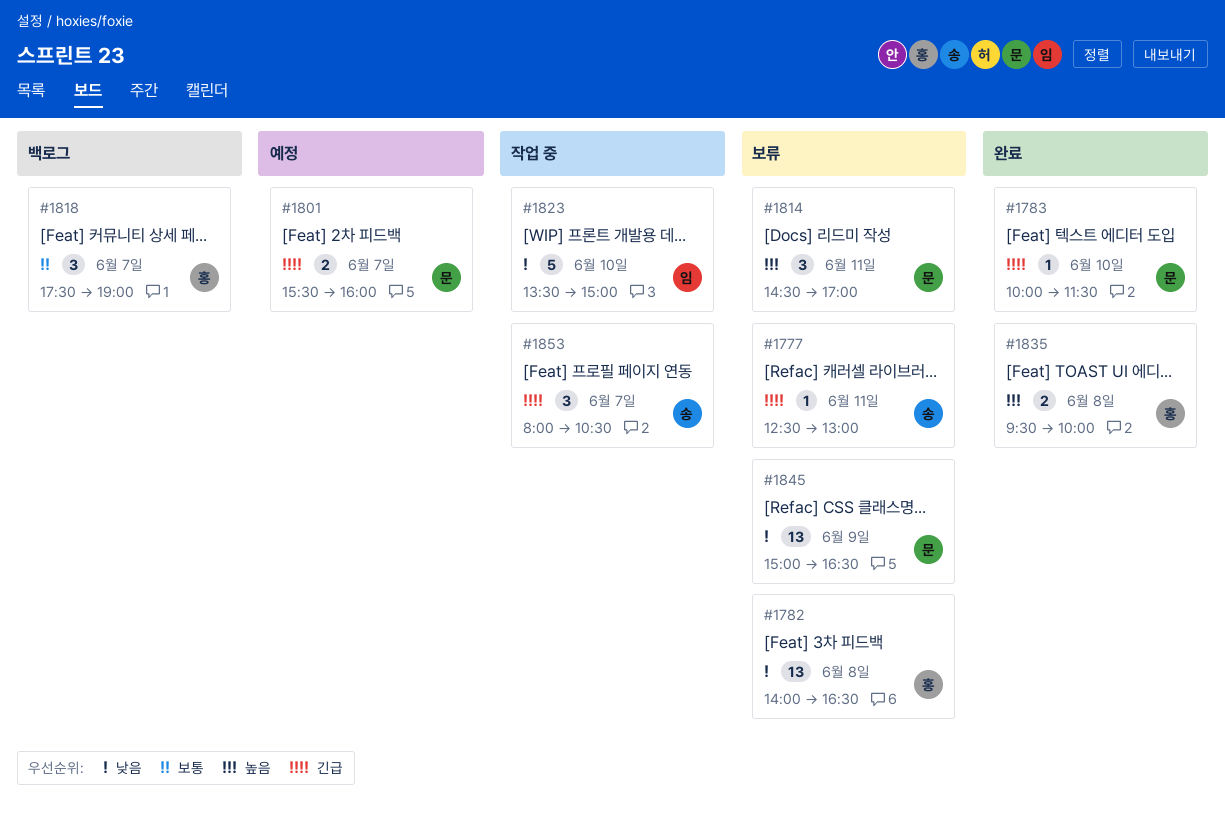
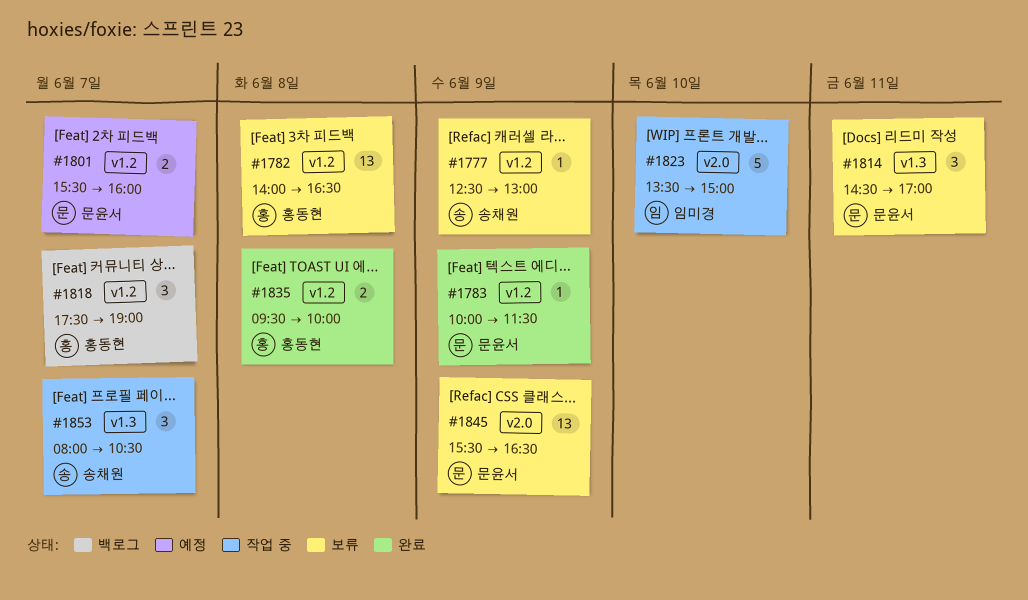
#1777, day: Jun 11 -> Jun 9
#1783, day: Jun 10 -> Jun 9
#1845, begins: 15:00 -> 15:30

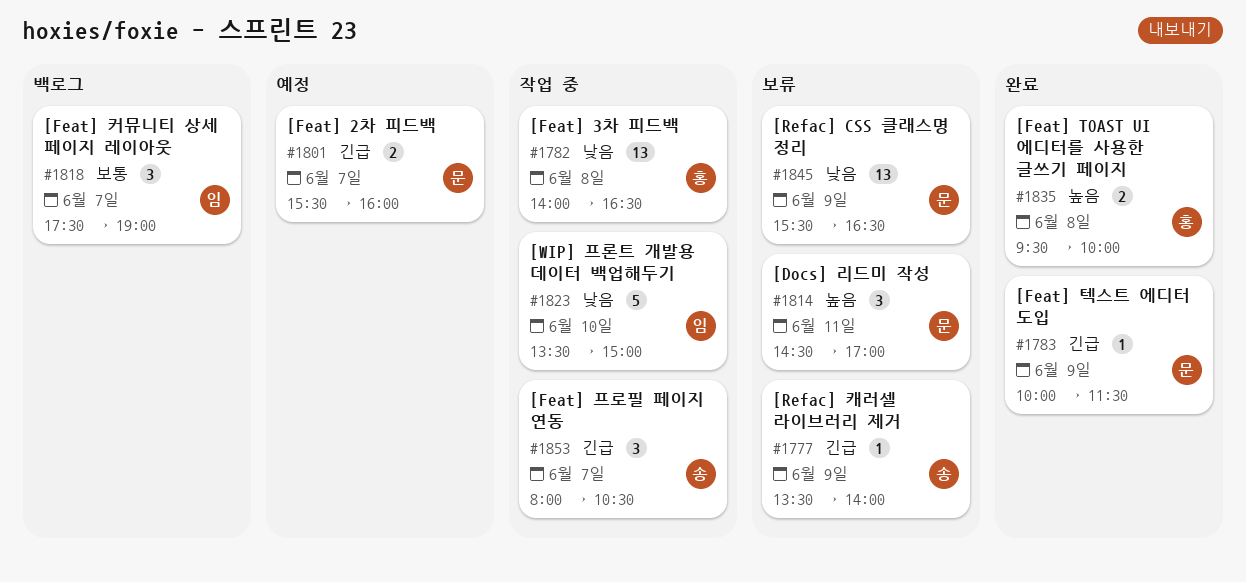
#1777, begins: 12:30 -> 13:30
#1777, ends: 13:00 -> 14:00
#1782, status: 보류 -> 작업 중
#1818, owner: 홍동현 -> 임미경

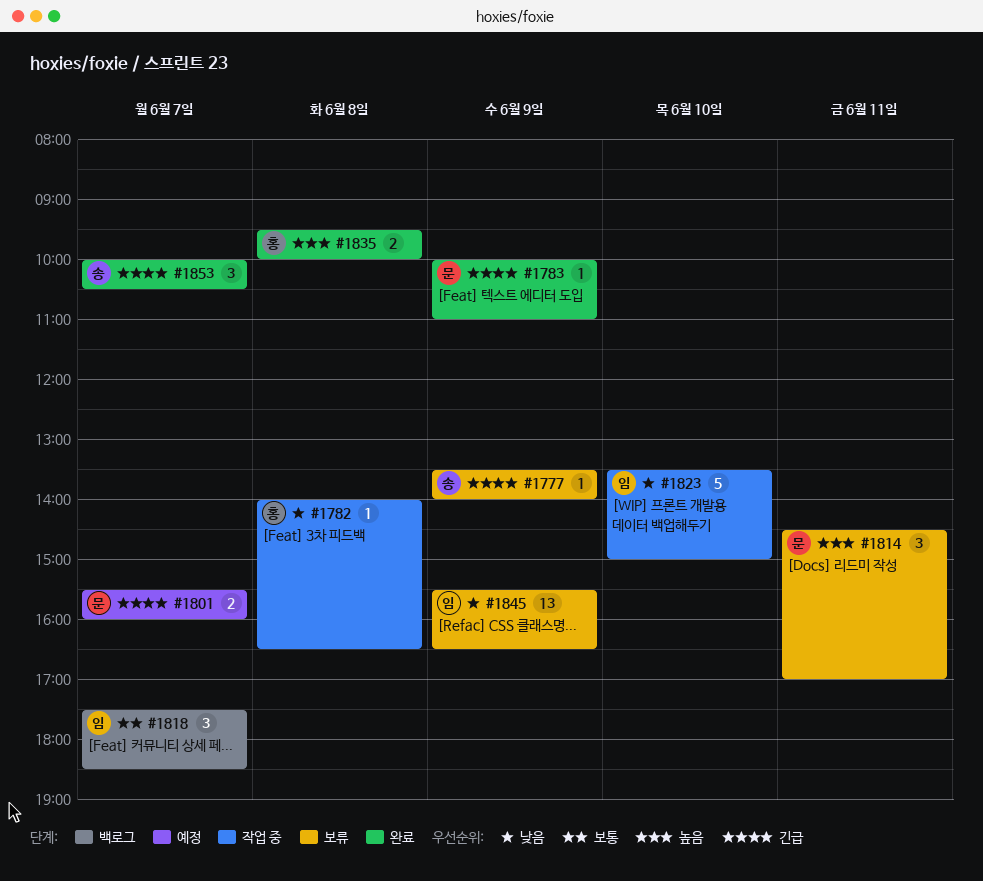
#1782, estimate: 13 -> 1
#1783, ends: 11:30 -> 11:00
#1818, ends: 19:00 -> 18:30
#1845, owner: 문 -> 임
#1853, status: 작업 중 -> 완료
#1853, begins: 08:00 -> 10:00

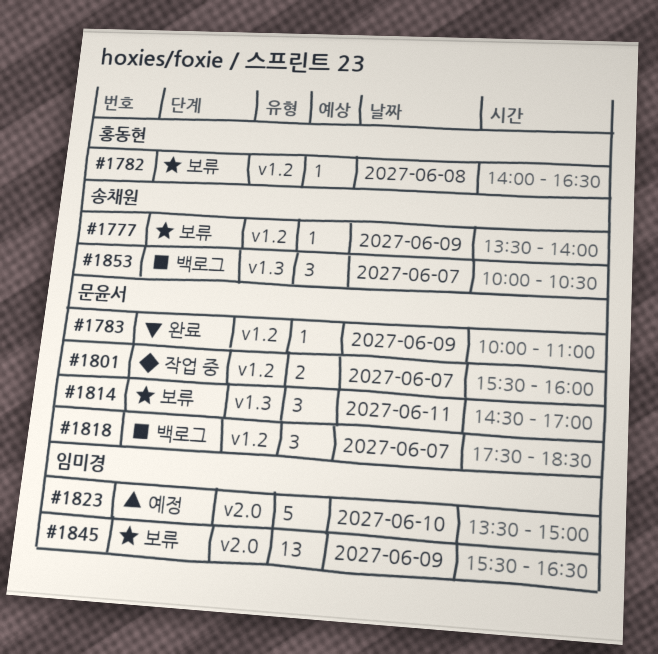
#1782, status: 작업 중 -> 보류
#1801, status: 예정 -> 작업 중
#1818, owner: 임미경 -> 문윤서
#1823, status: 작업 중 -> 예정
#1835: present -> none
#1853, status: 완료 -> 백로그

